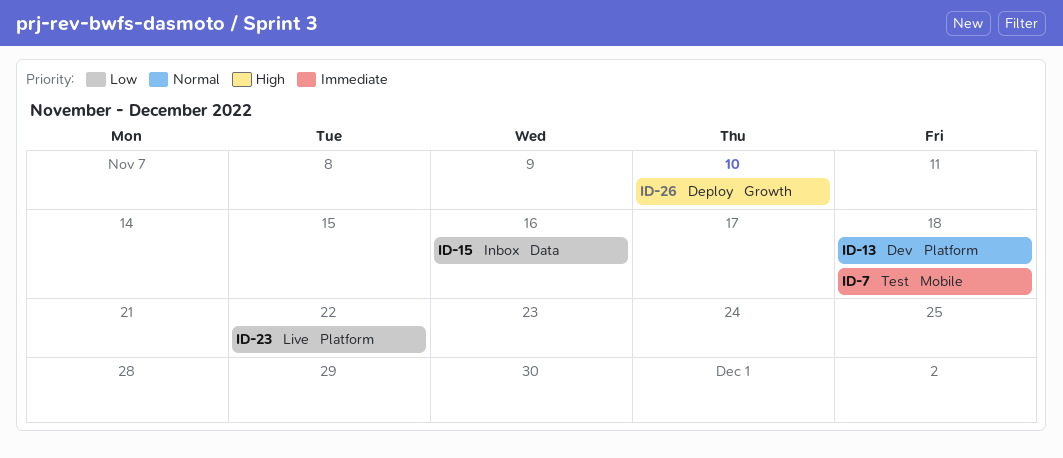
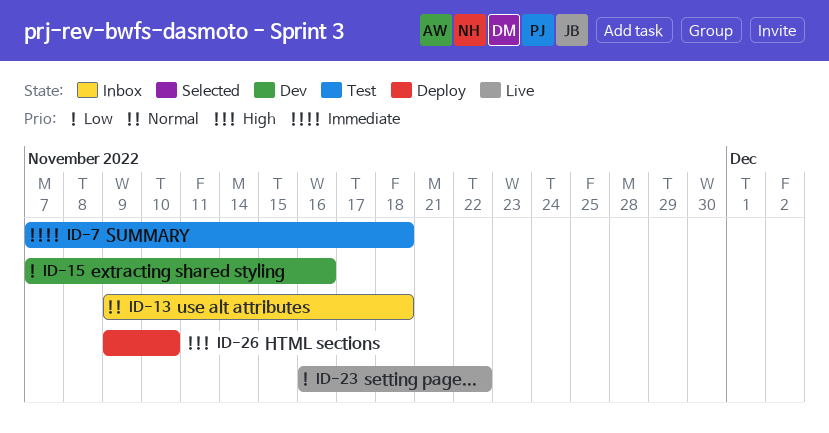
ID-13, status: Dev -> Inbox
ID-15, status: Inbox -> Dev

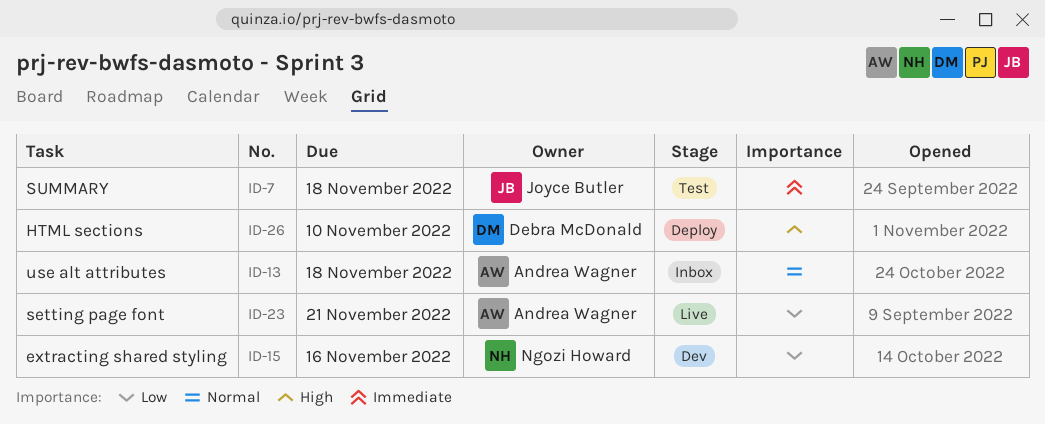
ID-23, due: Nov 22 -> Nov 21

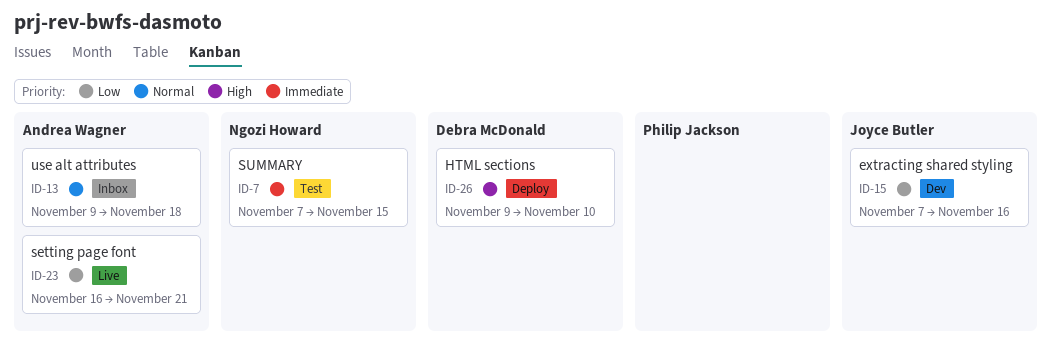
ID-7, owner: Joyce Butler -> Ngozi Howard
ID-7, due: Nov 18 -> Nov 15
ID-15, owner: Ngozi Howard -> Joyce Butler

